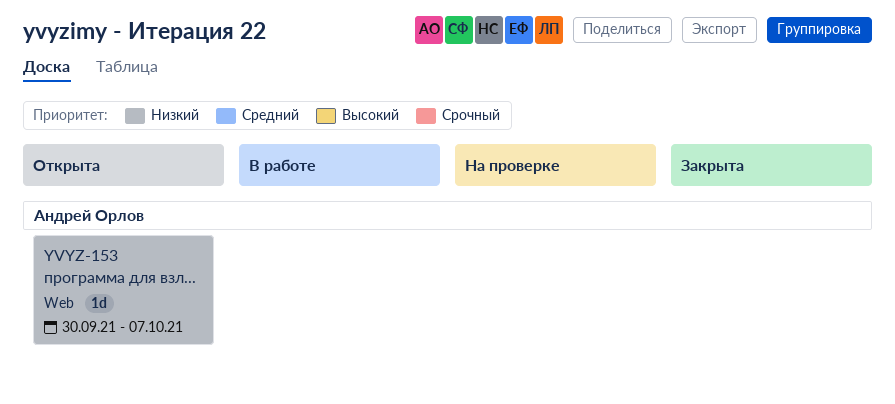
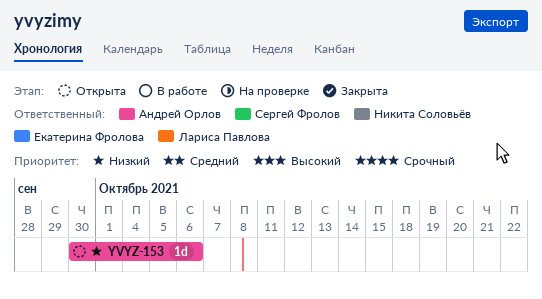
YVYZ-153, due: Oct 7 -> Oct 6

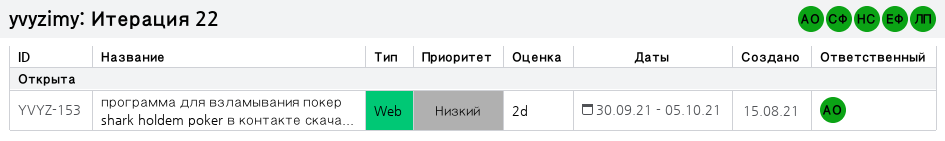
YVYZ-153, estimate: 1d -> 2d
YVYZ-153, due: Oct 6 -> Oct 5

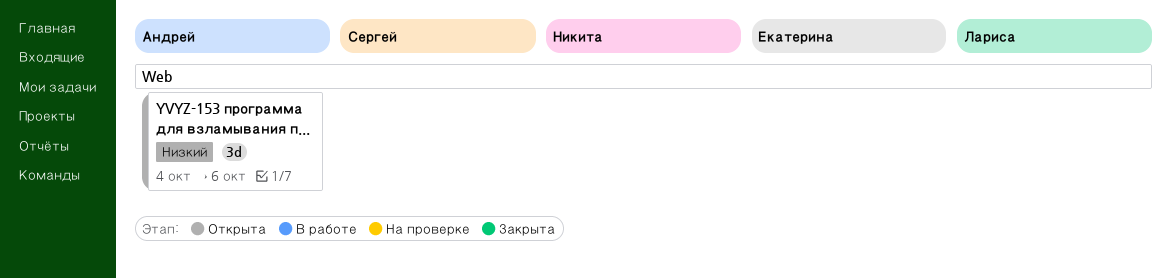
YVYZ-153, estimate: 2d -> 3d
YVYZ-153, start: Sep 30 -> Oct 4
YVYZ-153, due: Oct 5 -> Oct 6

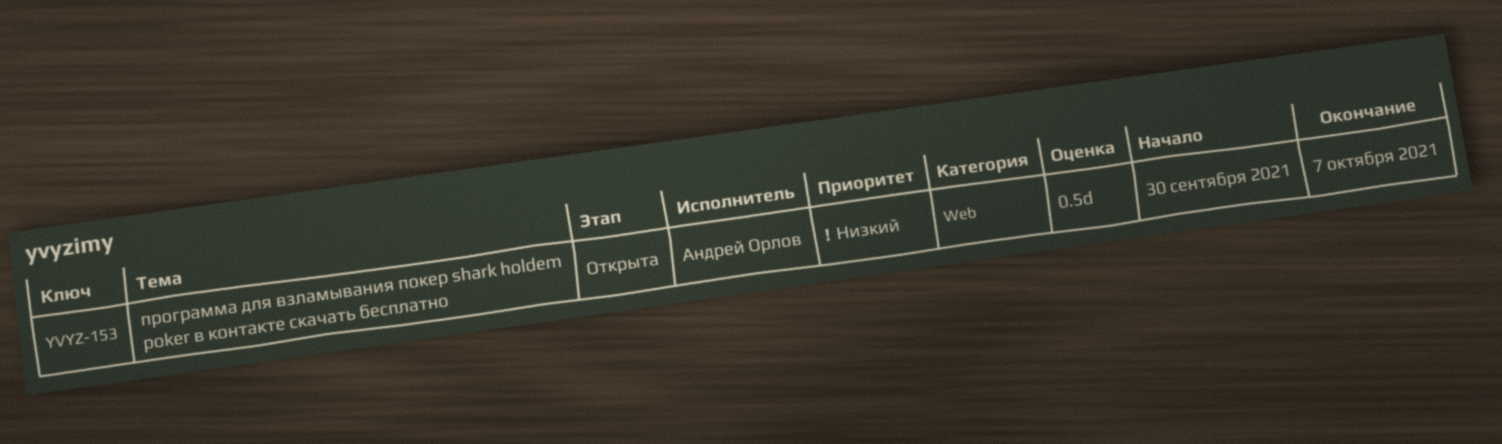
YVYZ-153, estimate: 3d -> 0.5d
YVYZ-153, start: Oct 4 -> Sep 30
YVYZ-153, due: Oct 6 -> Oct 7

